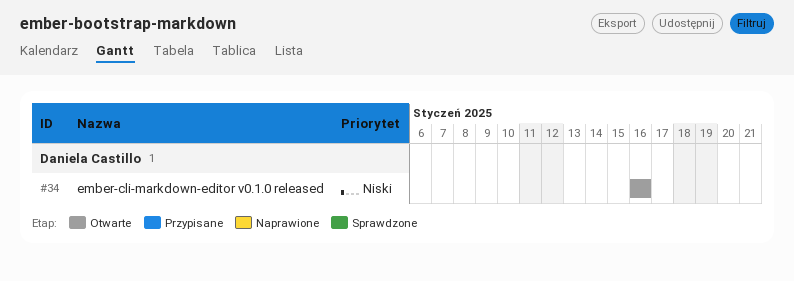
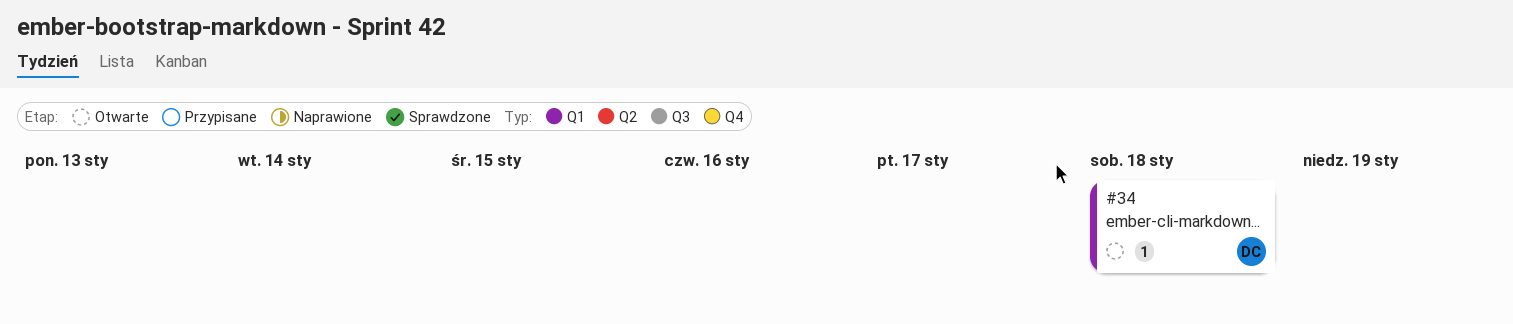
#34, due: Jan 16 -> Jan 18

